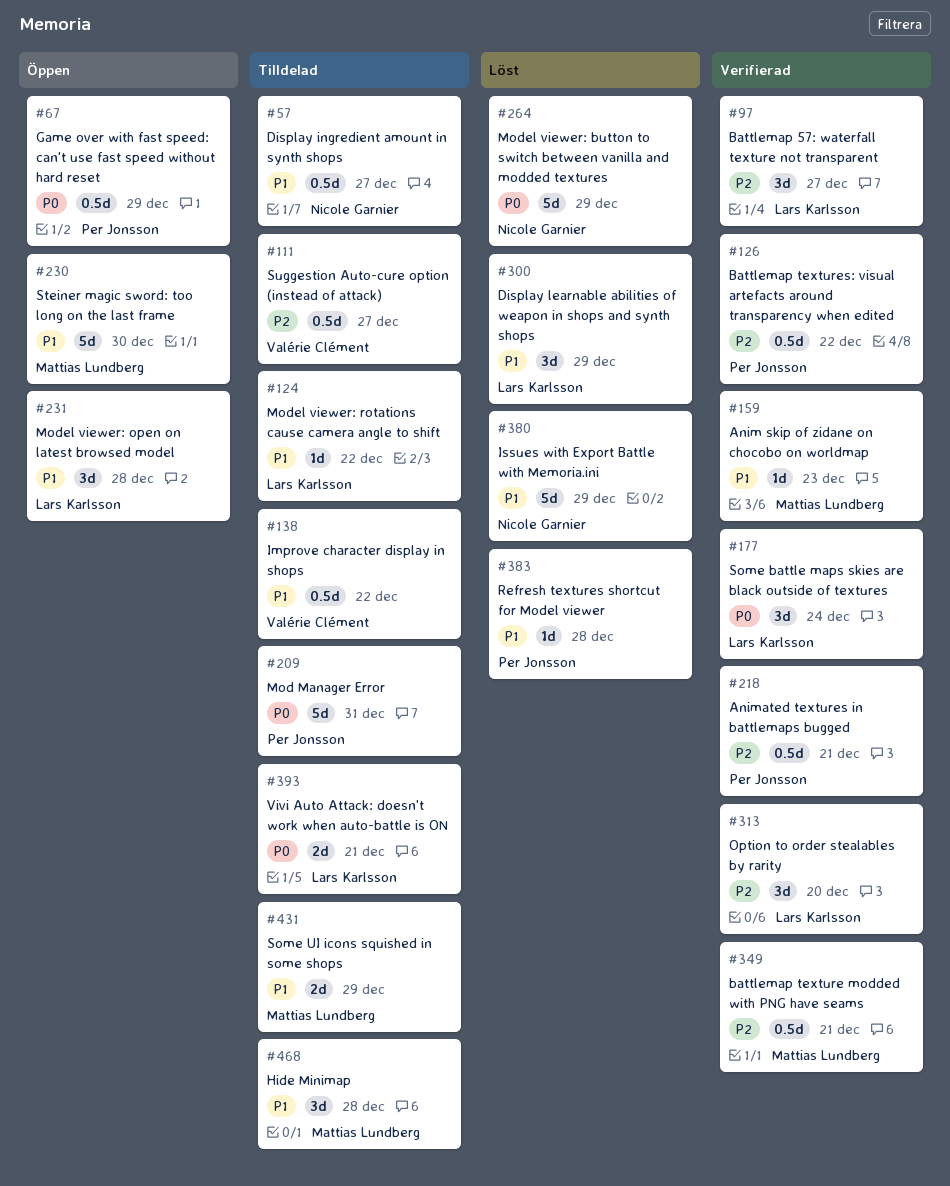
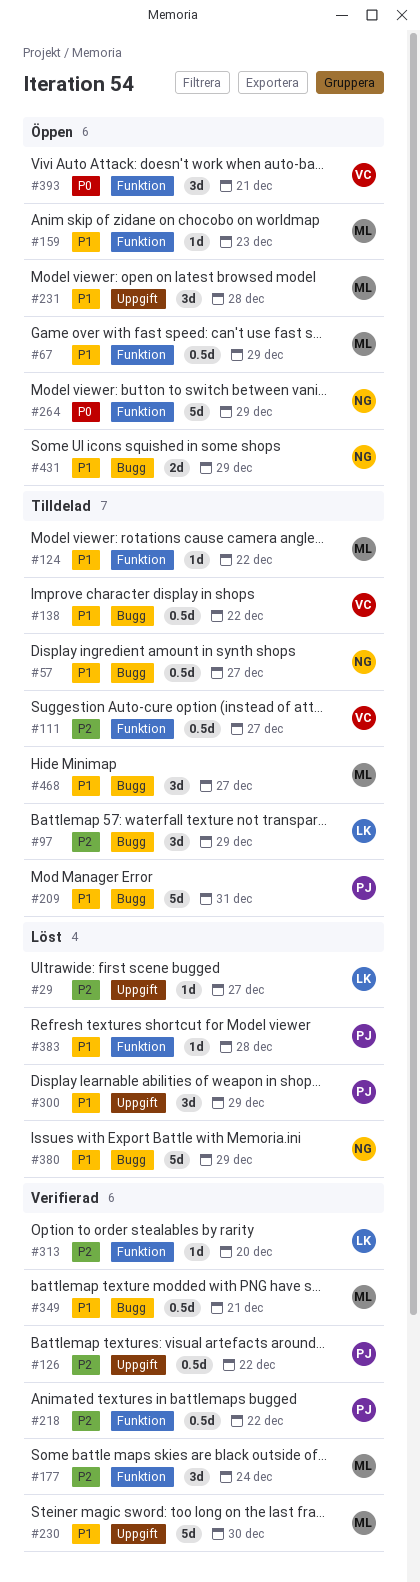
#29: none -> present
#67, owner: Per Jonsson -> Mattias Lundberg
#67, priority: P0 -> P1
#97, status: Verifierad -> Tilldelad
#97, due: Dec 27 -> Dec 29
#124, owner: Lars Karlsson -> Mattias Lundberg
#159, status: Verifierad -> Öppen
#177, owner: Lars Karlsson -> Mattias Lundberg
#177, priority: P0 -> P2
#209, priority: P0 -> P1
#218, due: Dec 21 -> Dec 22
#230, status: Öppen -> Verifierad
#231, owner: Lars Karlsson -> Mattias Lundberg
#264, status: Löst -> Öppen
#300, owner: Lars Karlsson -> Per Jonsson
#313, estimate: 3d -> 1d
#349, priority: P2 -> P1
#393, status: Tilldelad -> Öppen
#393, owner: Lars Karlsson -> Valérie Clément
#393, estimate: 2d -> 3d
#431, status: Tilldelad -> Öppen
#431, owner: Mattias Lundberg -> Nicole Garnier
#468, due: Dec 28 -> Dec 27

